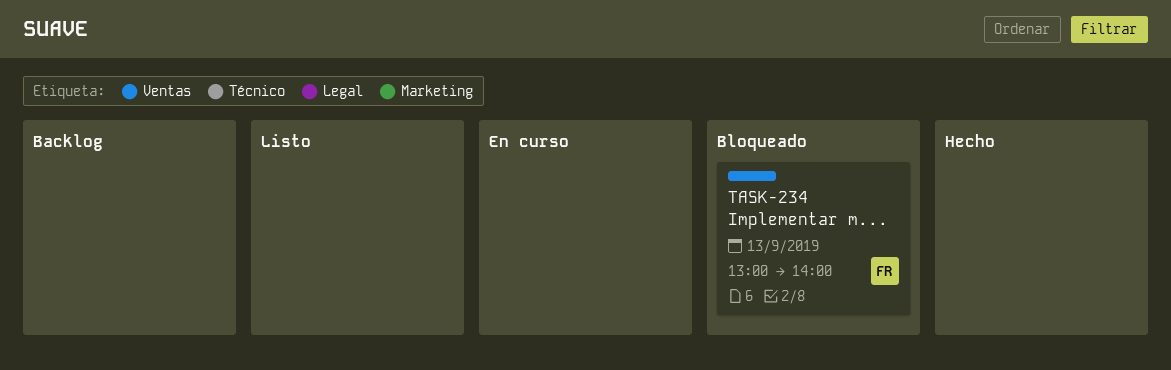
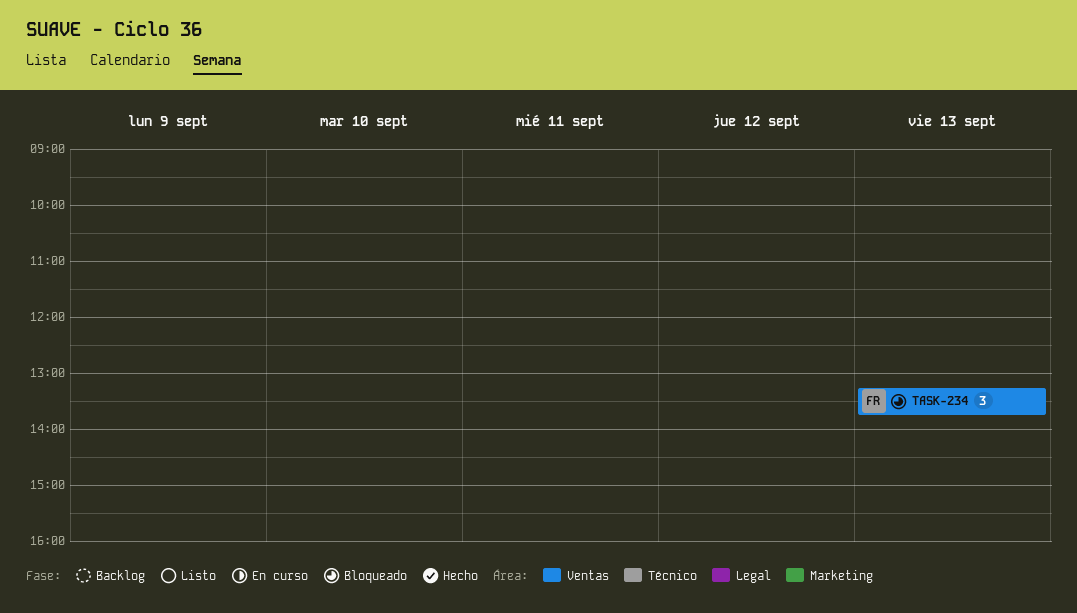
TASK-234, begins: 13:00 -> 13:15
TASK-234, ends: 14:00 -> 13:45

